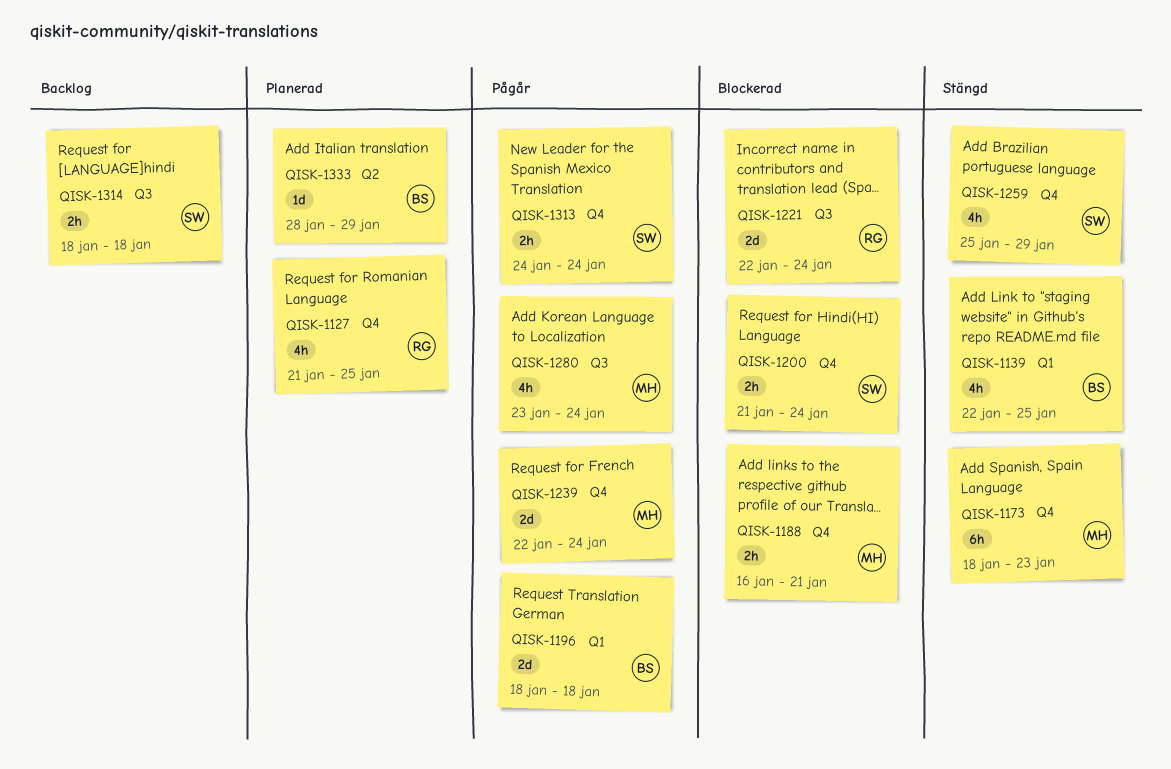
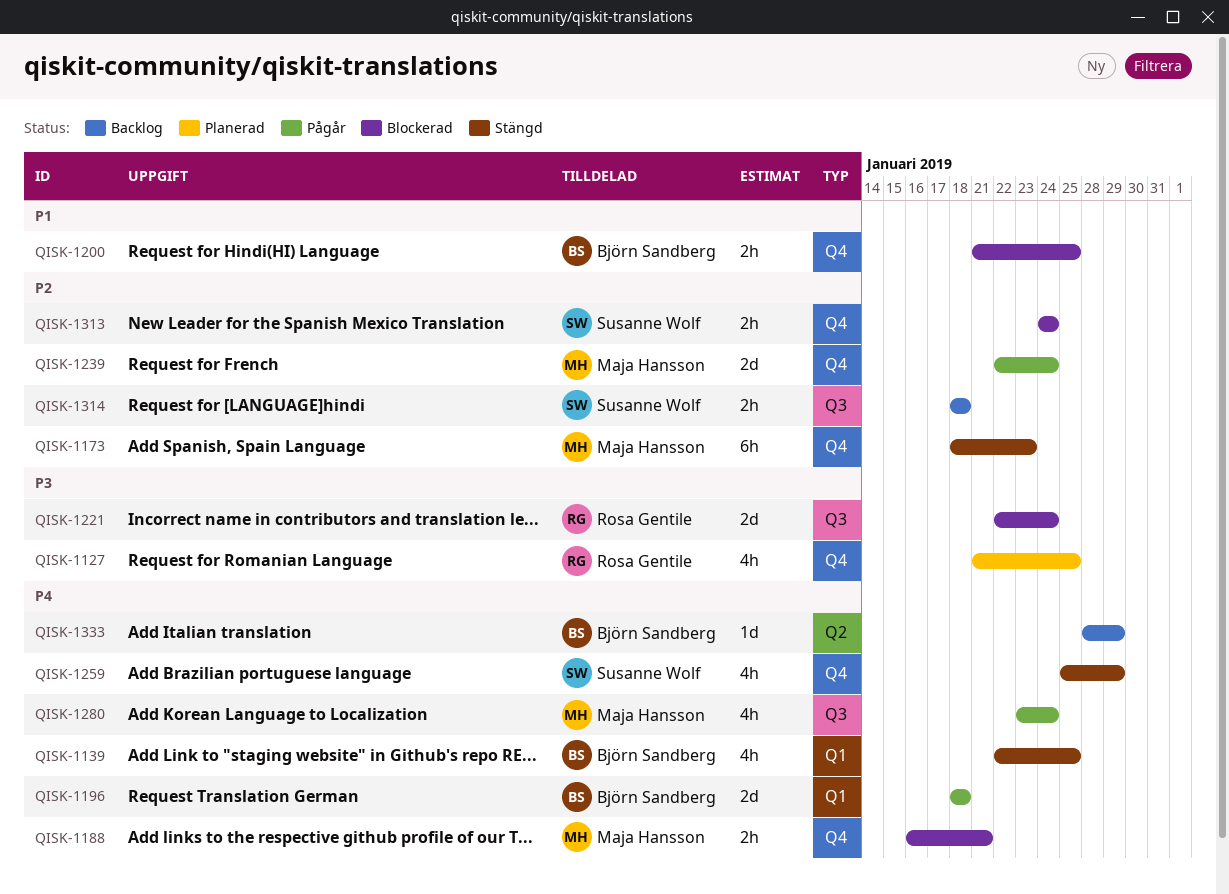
QISK-1200, owner: Susanne Wolf -> Björn Sandberg
QISK-1200, due: Jan 24 -> Jan 25
QISK-1313, status: Pågår -> Blockerad
QISK-1333, status: Planerad -> Backlog

